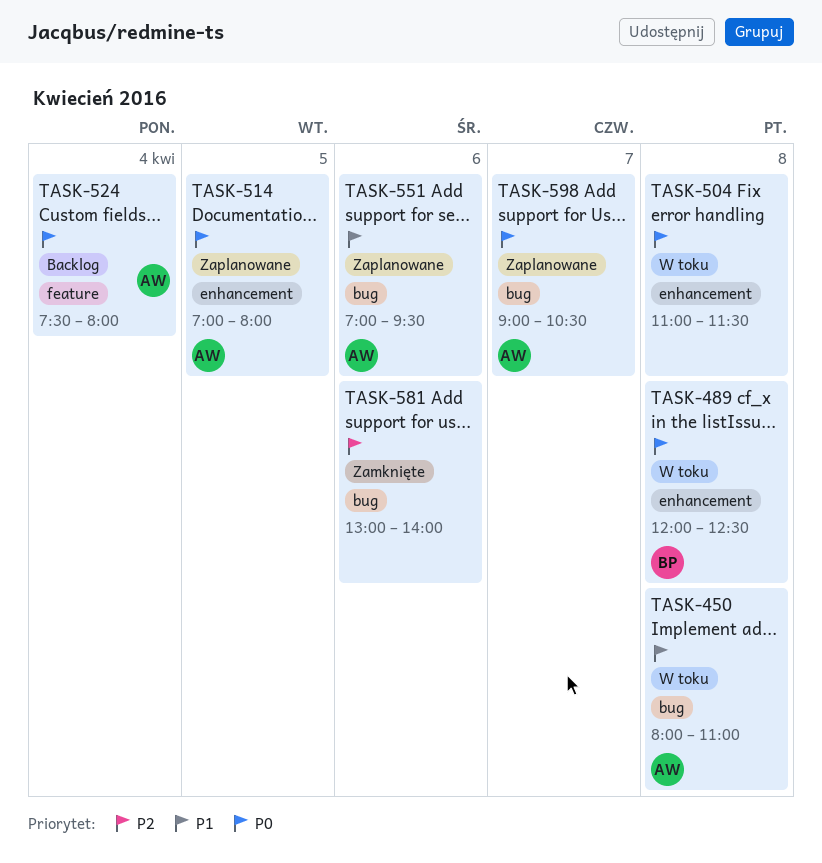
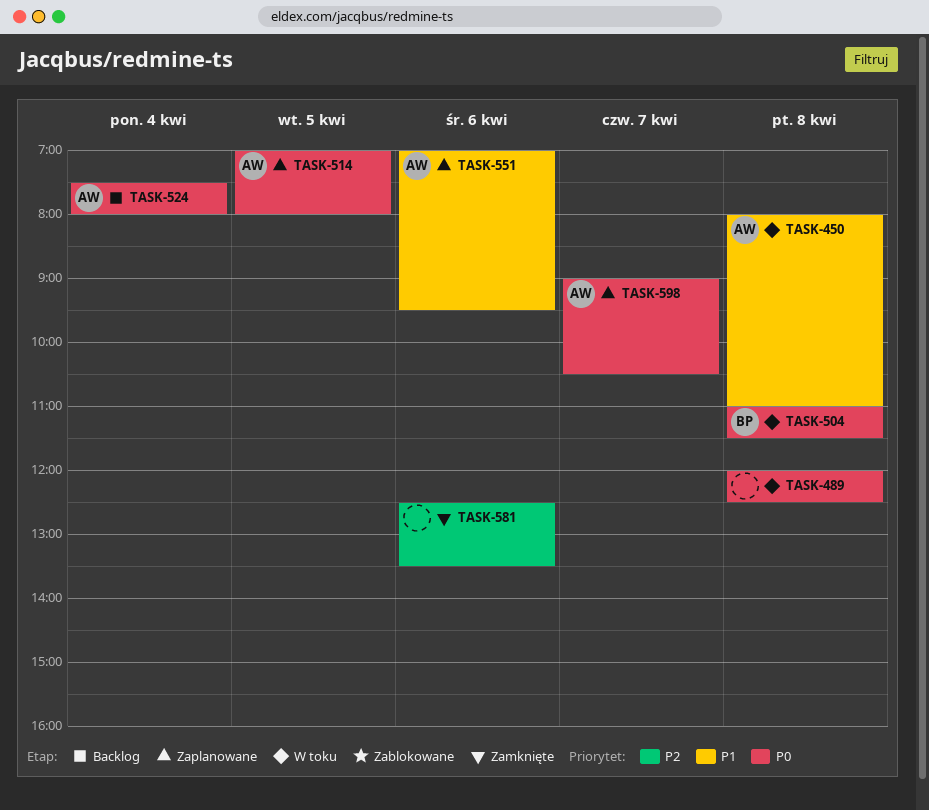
TASK-489, owner: BP -> none
TASK-504, owner: none -> BP
TASK-581, begins: 13:00 -> 12:30
TASK-581, ends: 14:00 -> 13:30

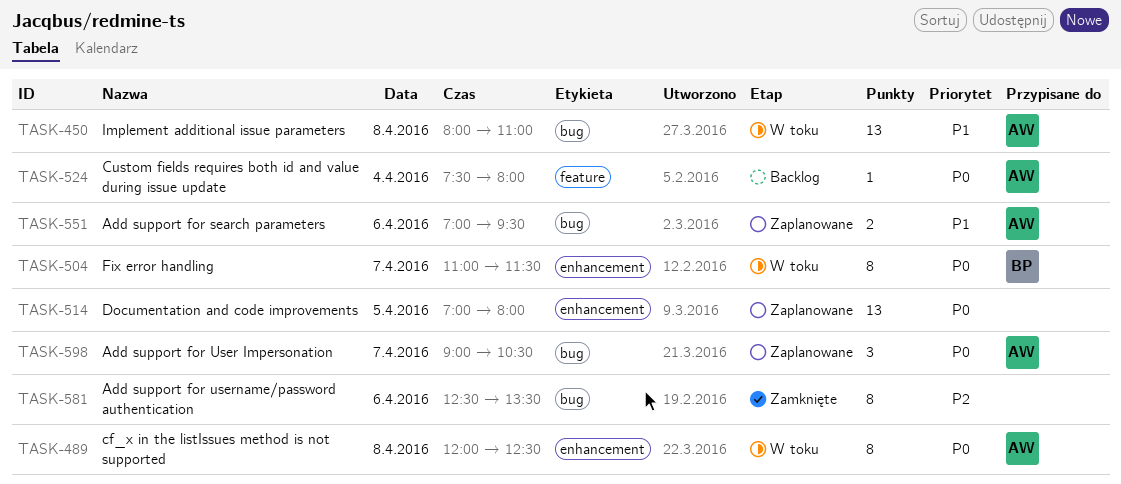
TASK-489, owner: none -> AW
TASK-504, day: Apr 8 -> Apr 7
TASK-514, owner: AW -> none

